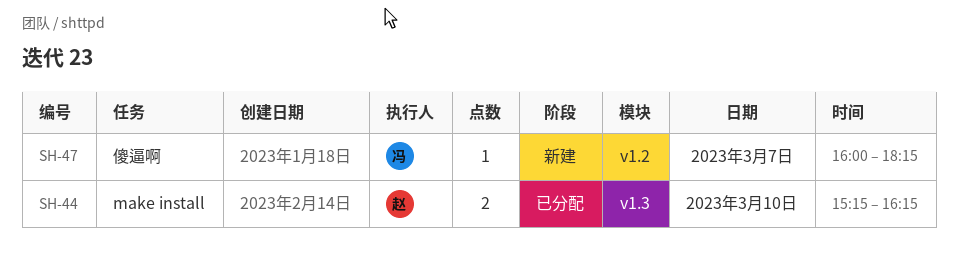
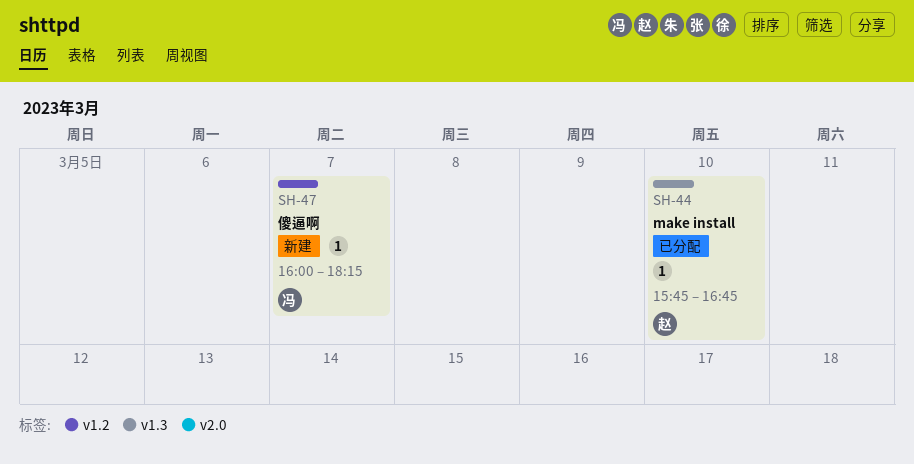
SH-44, estimate: 2 -> 1
SH-44, begins: 15:15 -> 15:45
SH-44, ends: 16:15 -> 16:45

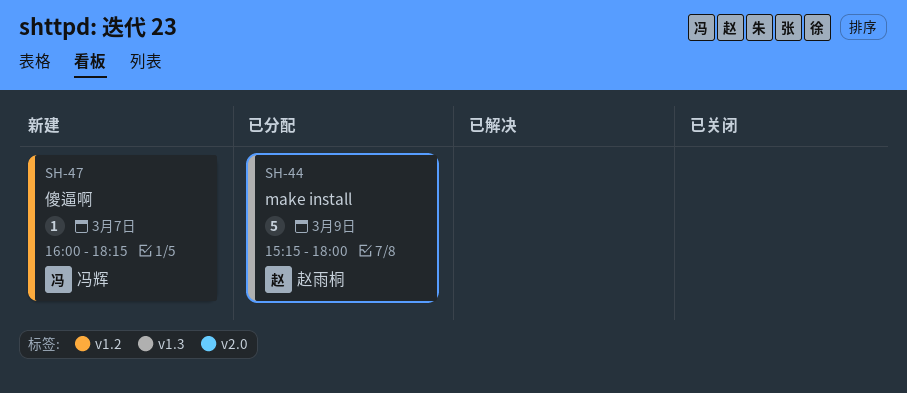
SH-44, estimate: 1 -> 5
SH-44, day: Mar 10 -> Mar 9
SH-44, begins: 15:45 -> 15:15
SH-44, ends: 16:45 -> 18:00

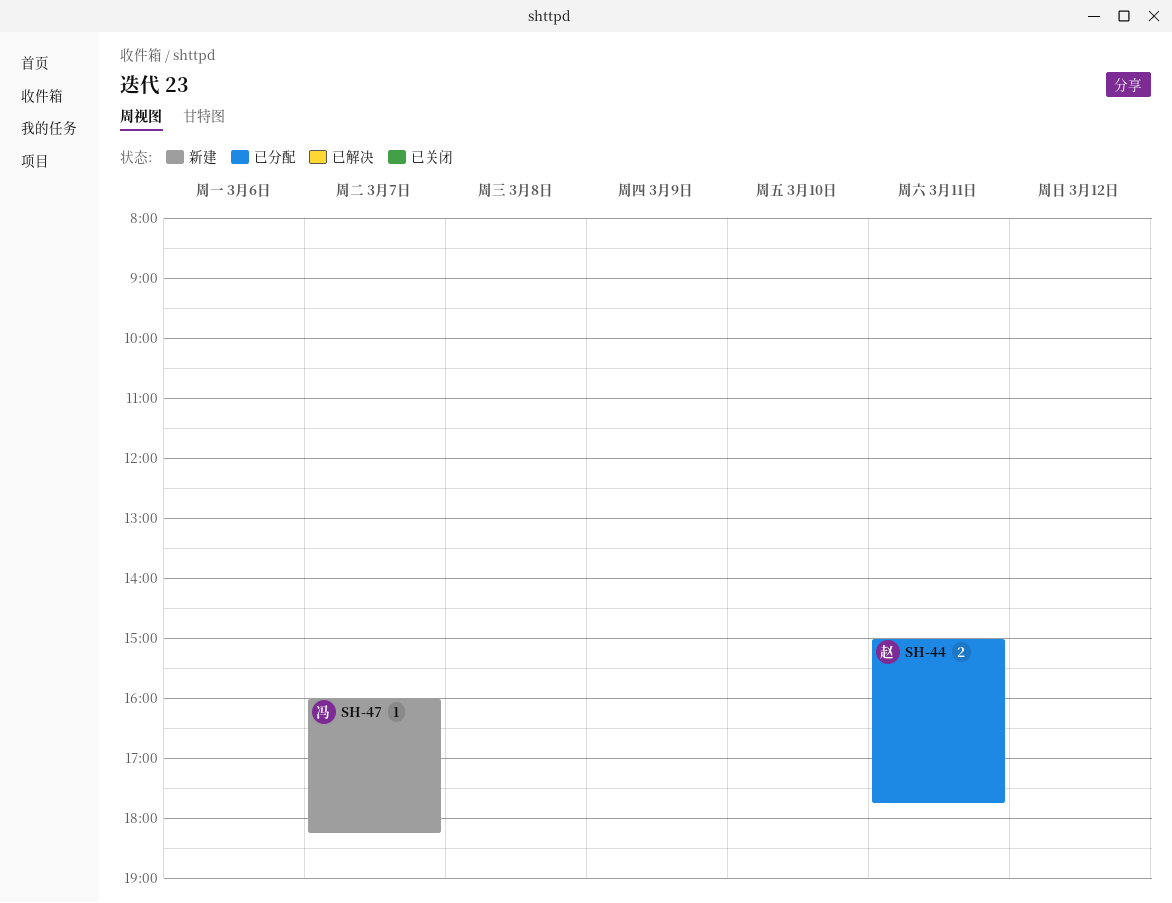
SH-44, estimate: 5 -> 2
SH-44, day: Mar 9 -> Mar 11
SH-44, begins: 15:15 -> 15:00
SH-44, ends: 18:00 -> 17:45

